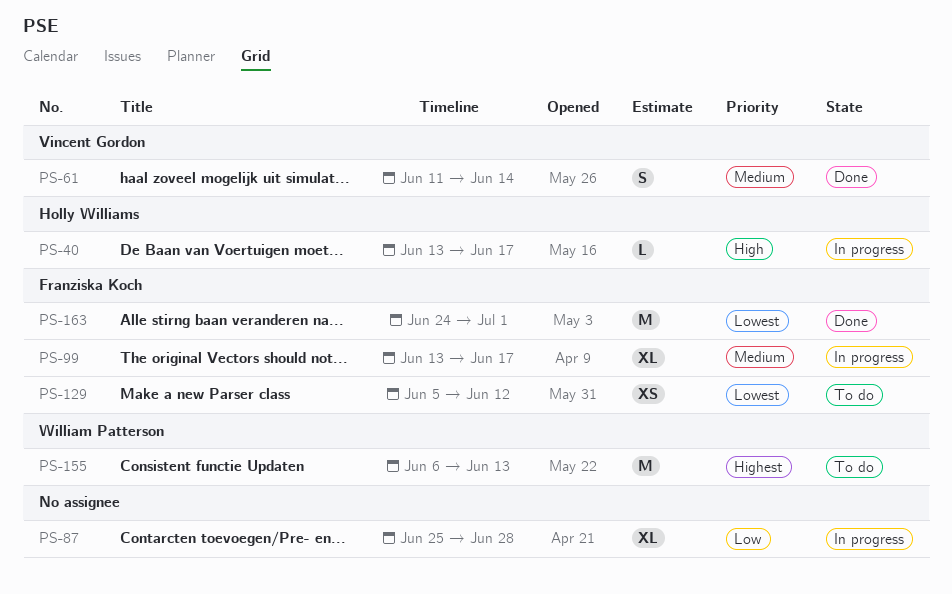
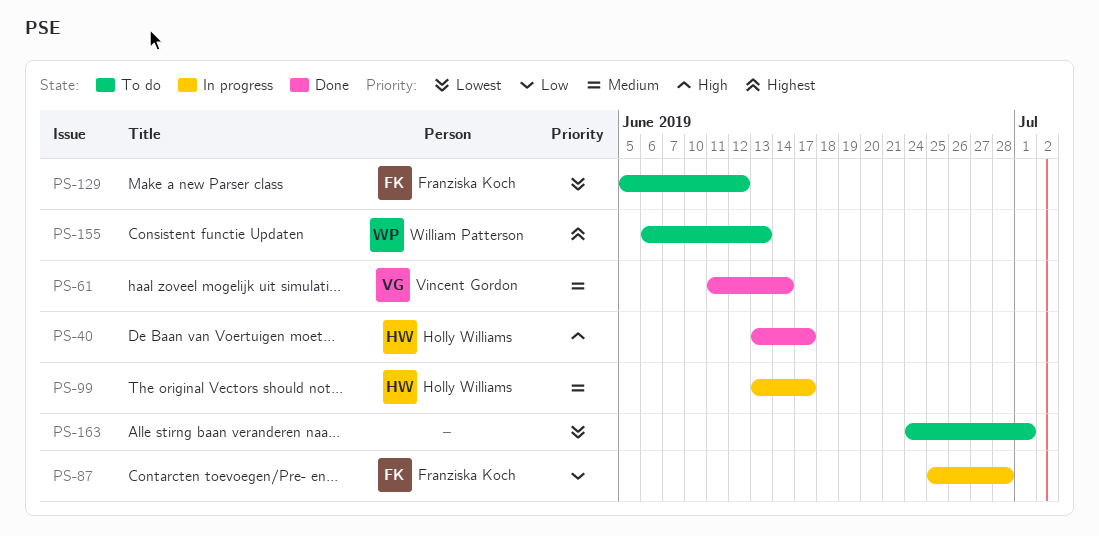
PS-40, status: In progress -> Done
PS-87, owner: none -> Franziska Koch
PS-99, owner: Franziska Koch -> Holly Williams
PS-163, status: Done -> To do
PS-163, owner: Franziska Koch -> none

